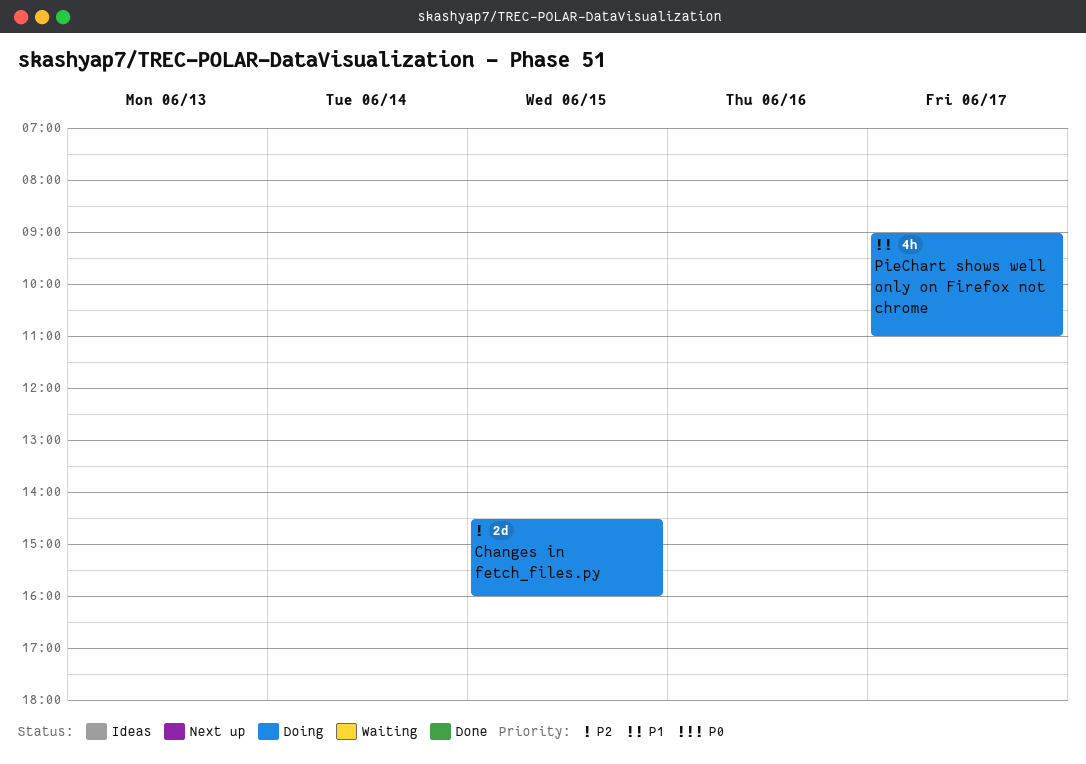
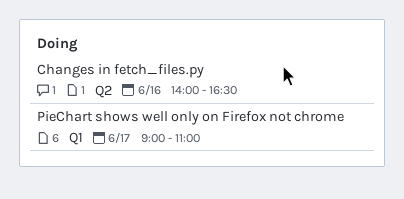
Changes in fetch_files.py, day: Jun 15 -> Jun 16
Changes in fetch_files.py, begins: 14:30 -> 14:00
Changes in fetch_files.py, ends: 16:00 -> 16:30

